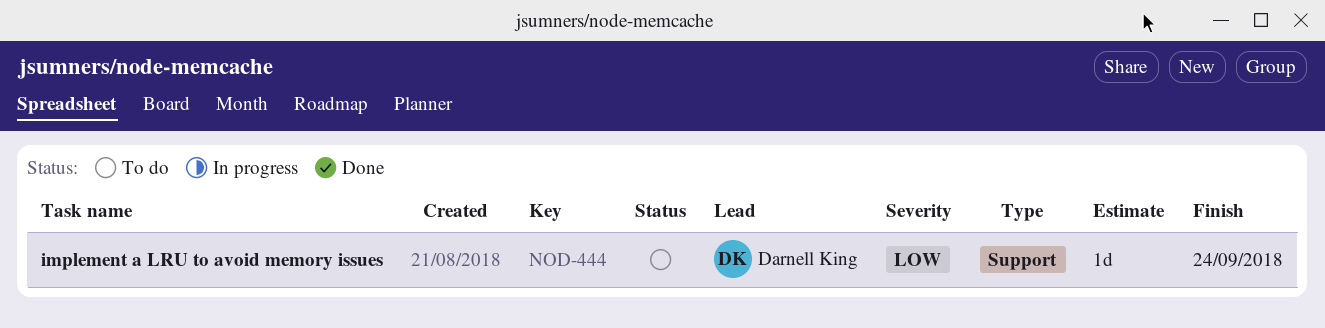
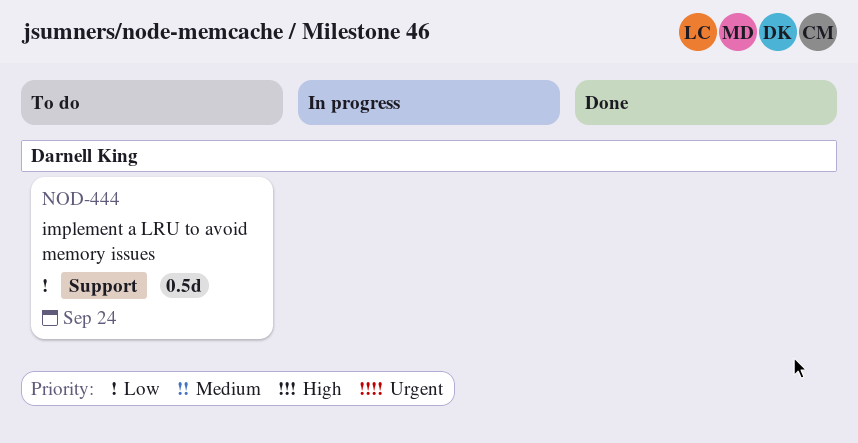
NOD-444, estimate: 1d -> 0.5d

